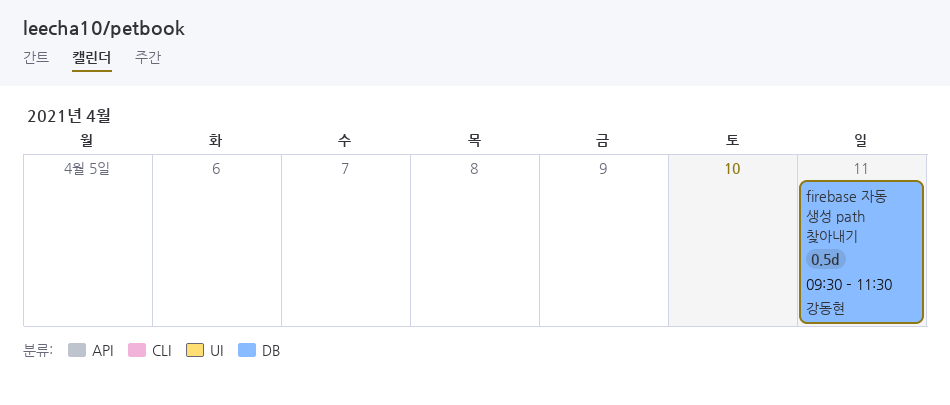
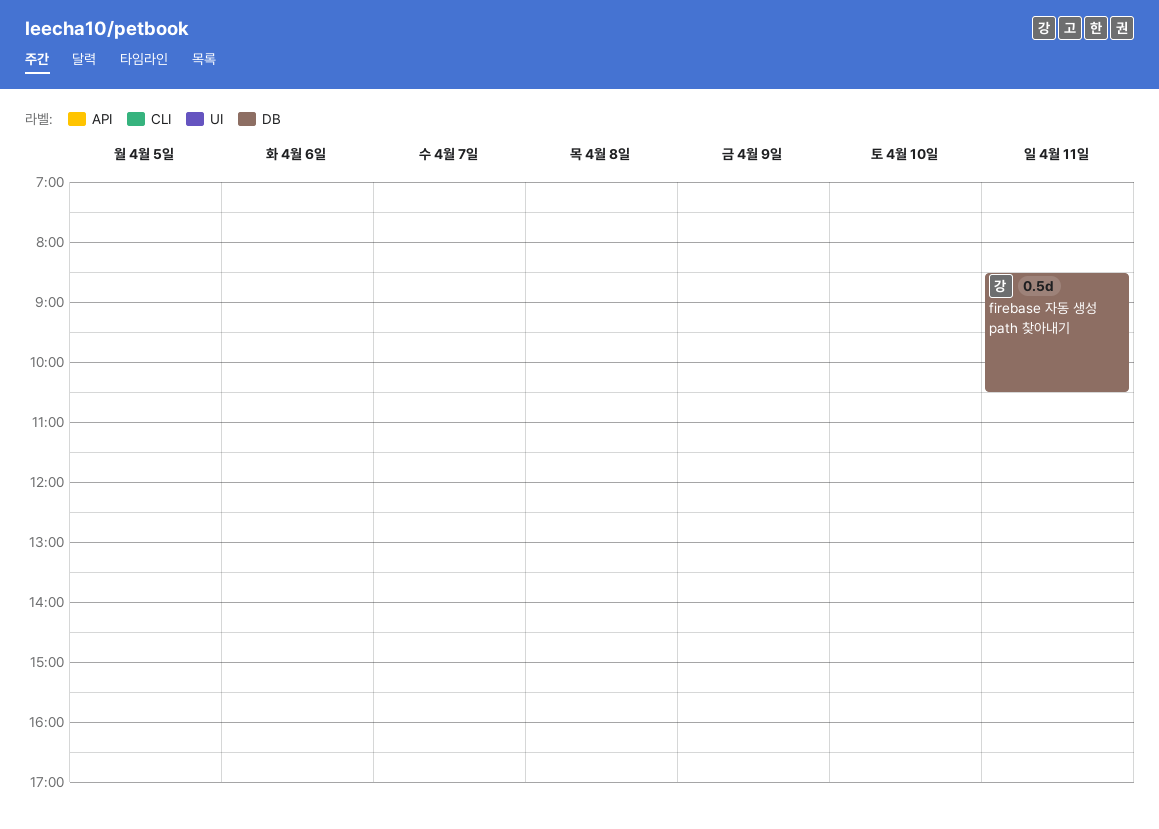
firebase 자동 생성 path 찾아내기, begins: 09:30 -> 08:30
firebase 자동 생성 path 찾아내기, ends: 11:30 -> 10:30

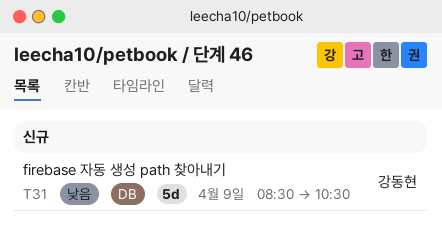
firebase 자동 생성 path 찾아내기, estimate: 0.5d -> 5d
firebase 자동 생성 path 찾아내기, day: Apr 11 -> Apr 9

